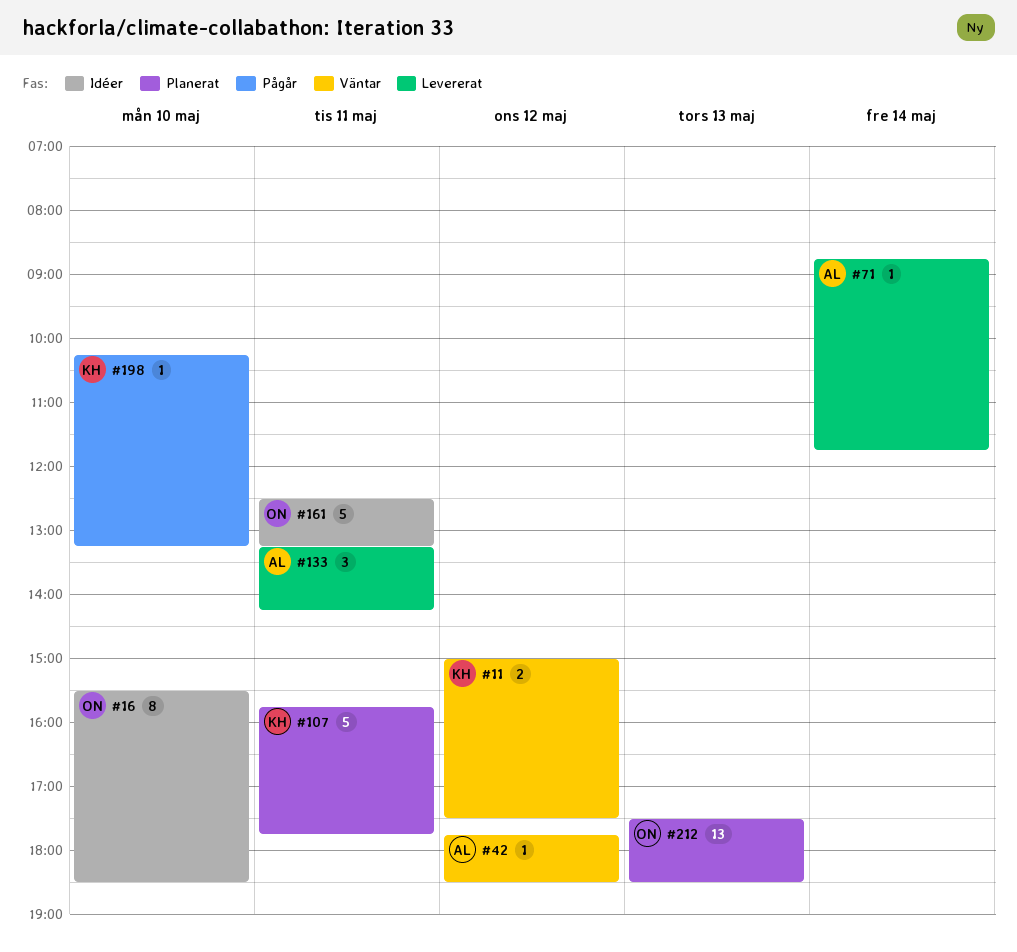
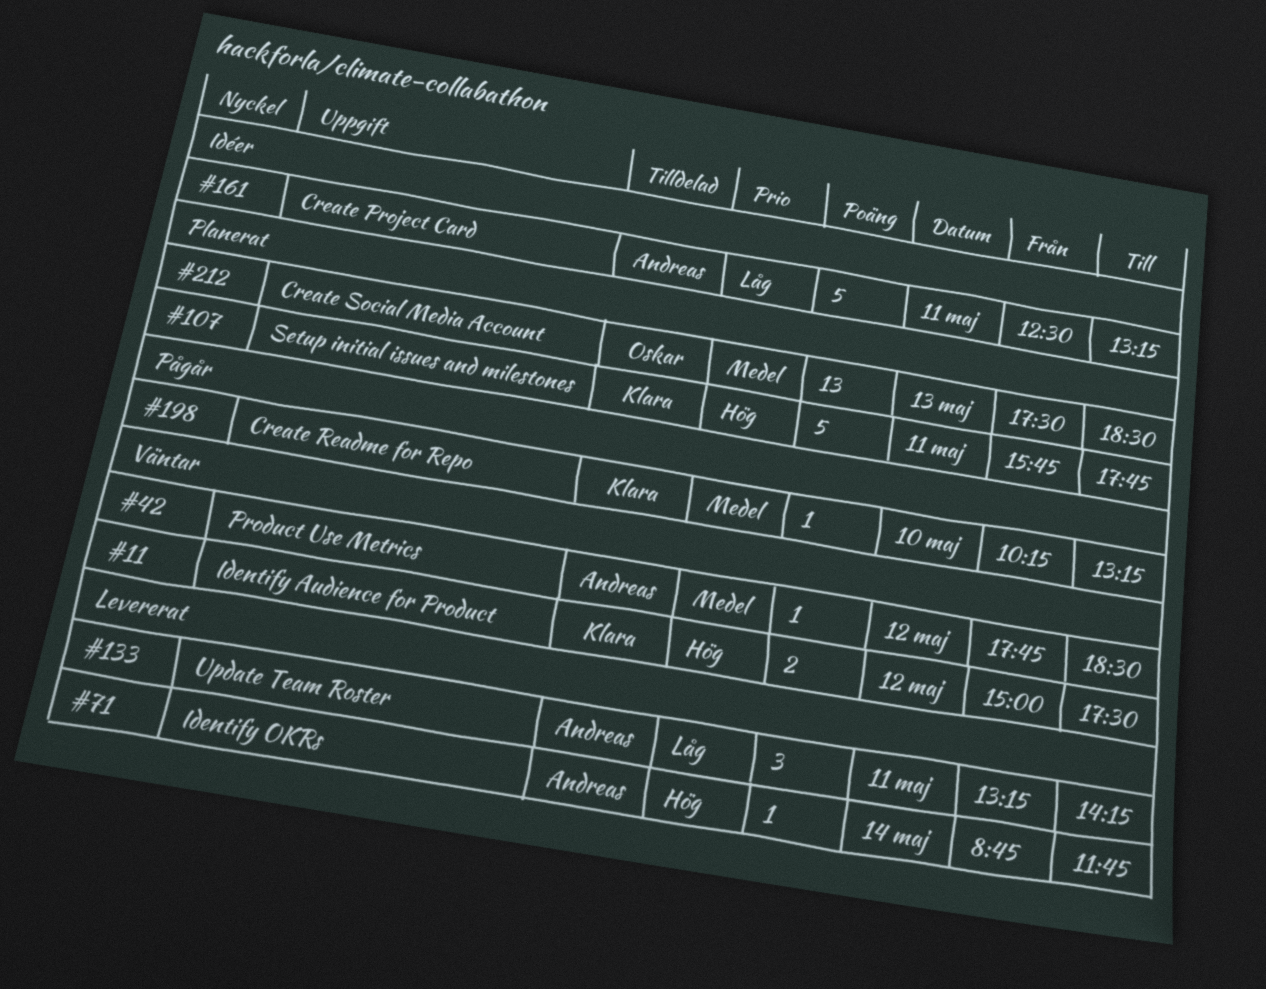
#16: present -> none
#161, owner: Oskar -> Andreas

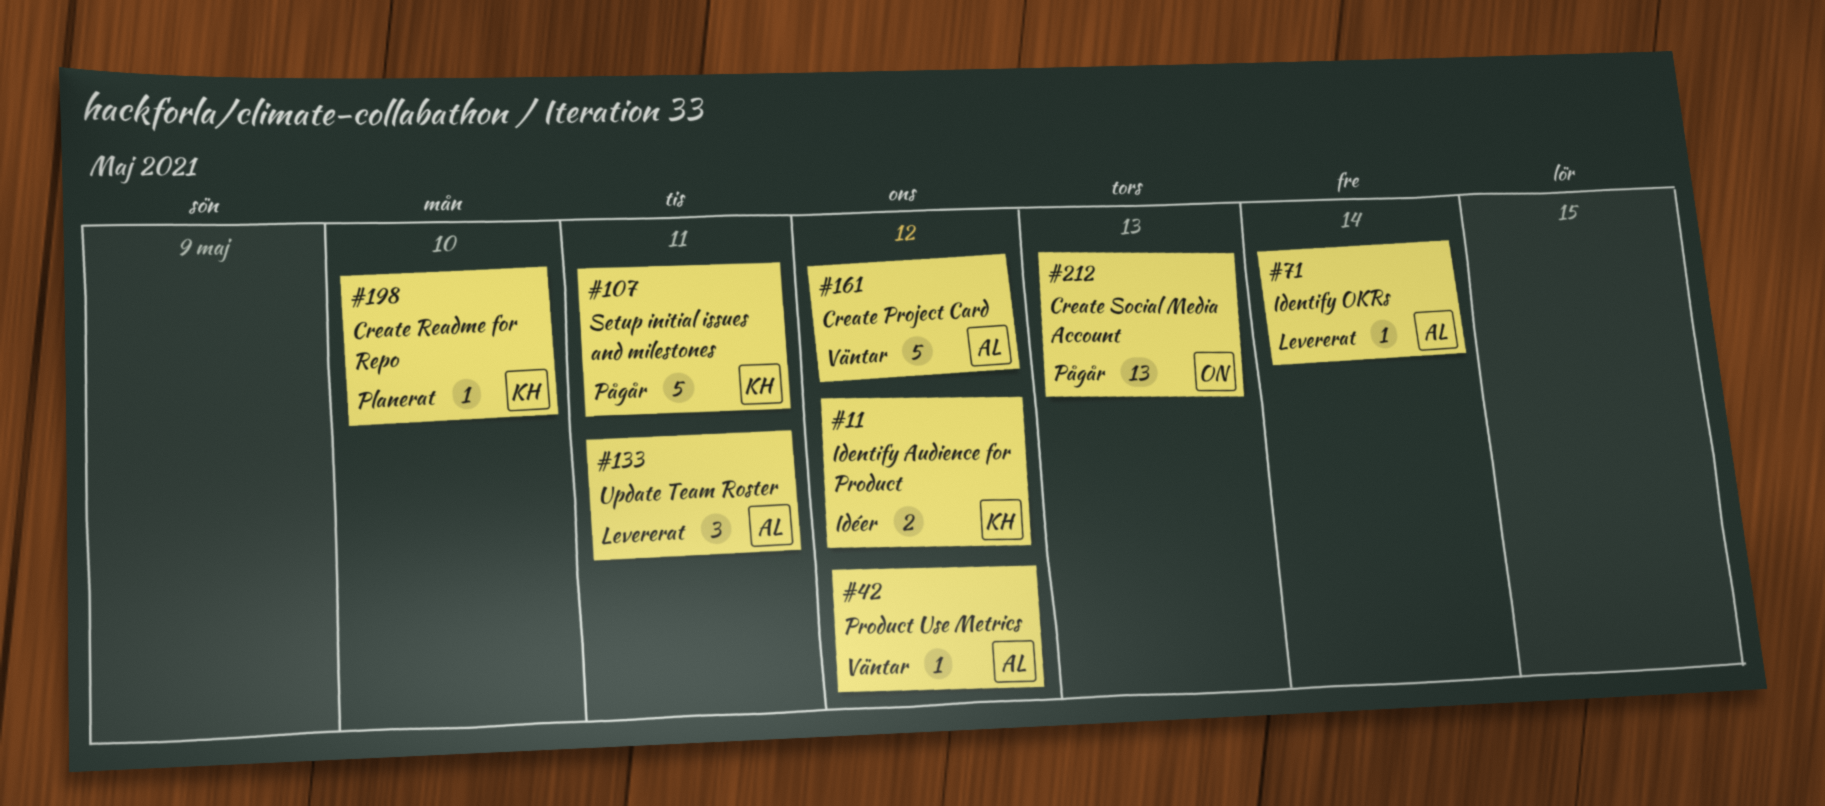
#11, status: Väntar -> Idéer
#107, status: Planerat -> Pågår
#161, status: Idéer -> Väntar
#161, day: May 11 -> May 12
#198, status: Pågår -> Planerat
#212, status: Planerat -> Pågår

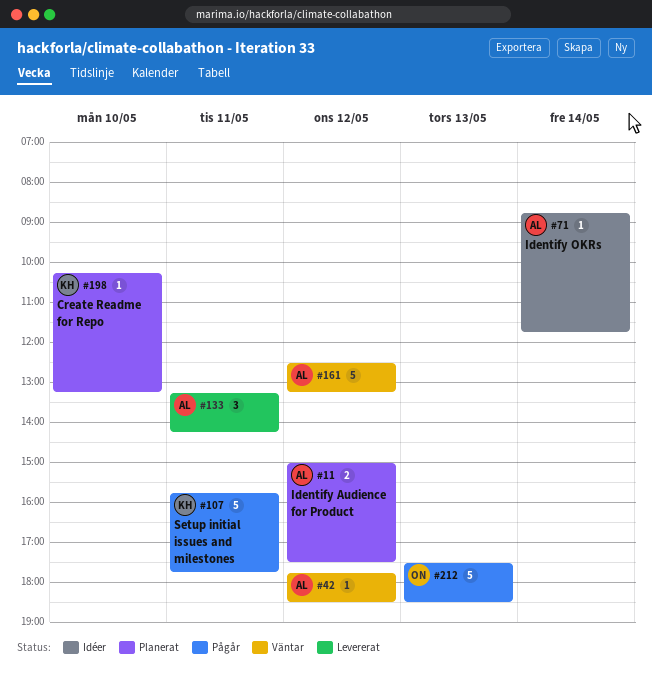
#11, status: Idéer -> Planerat
#11, owner: KH -> AL
#71, status: Levererat -> Idéer
#212, estimate: 13 -> 5

